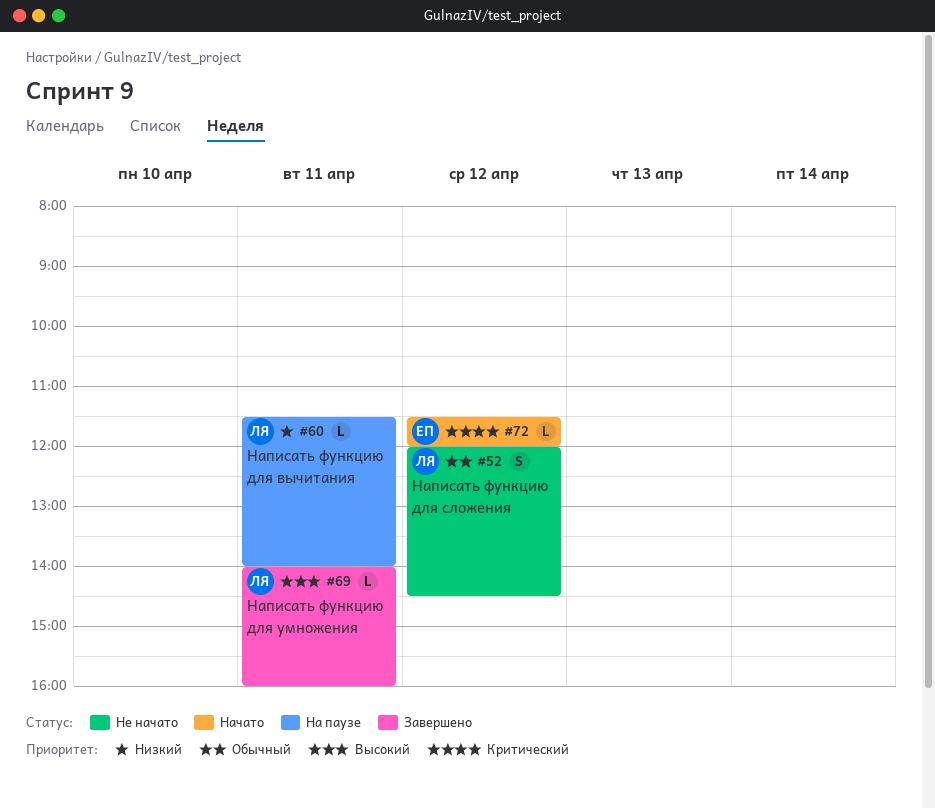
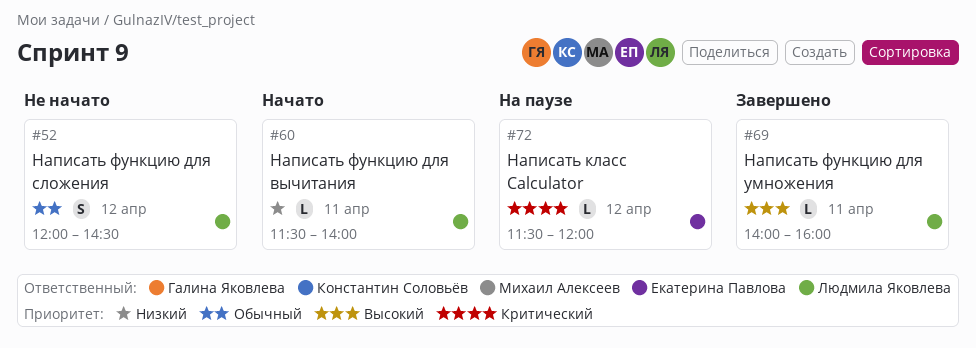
#60, status: На паузе -> Начато
#72, status: Начато -> На паузе

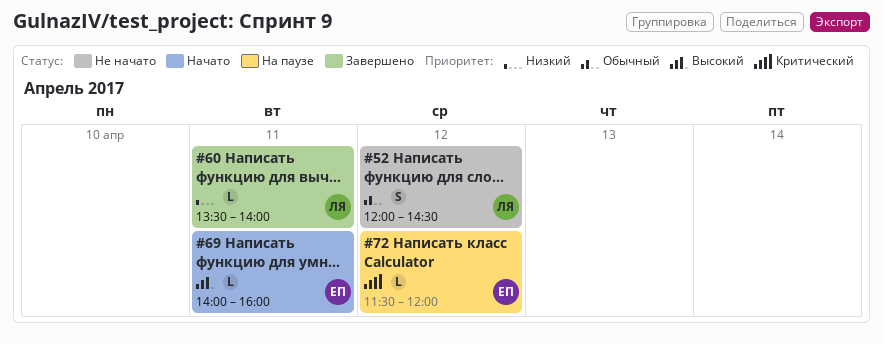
#60, status: Начато -> Завершено
#60, begins: 11:30 -> 13:30
#69, status: Завершено -> Начато
#69, owner: Людмила Яковлева -> Екатерина Павлова

